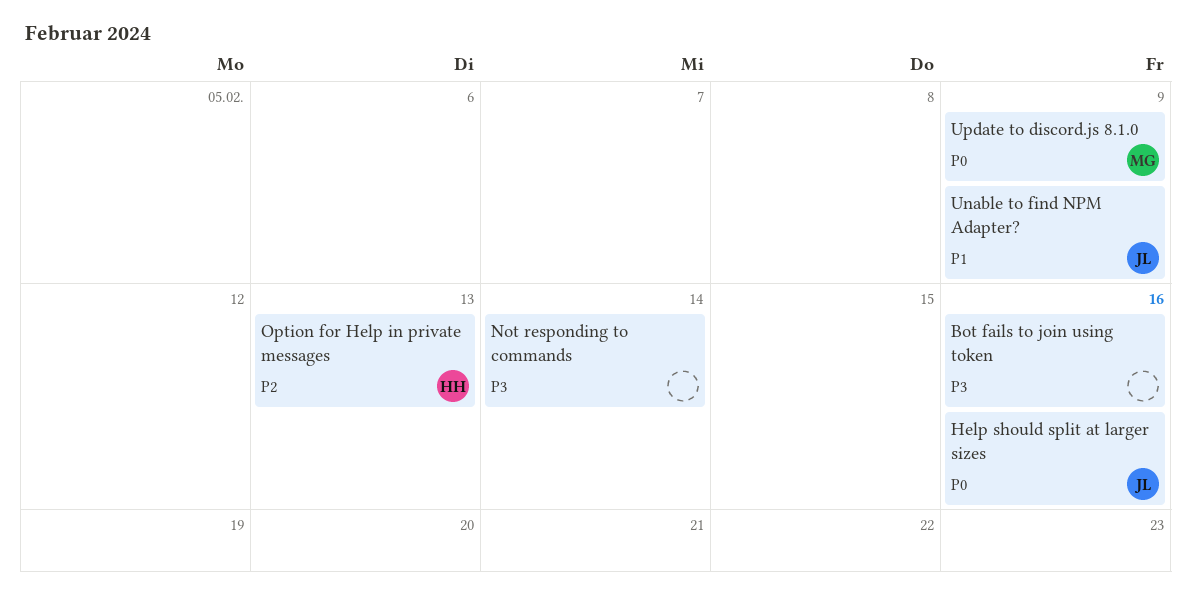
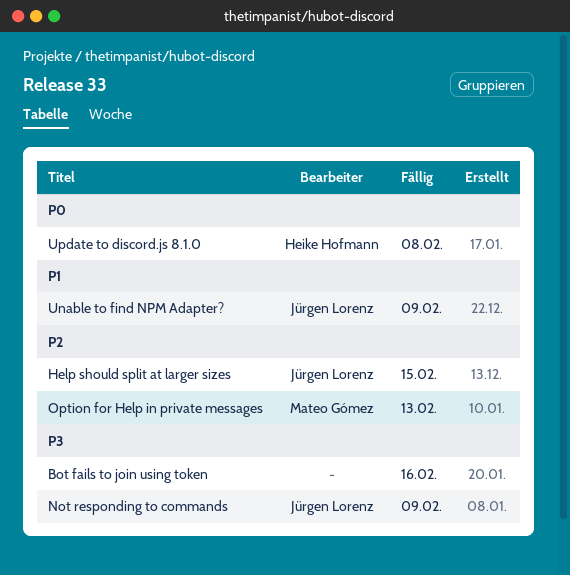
Help should split at larger sizes, priority: P0 -> P2
Help should split at larger sizes, due: Feb 16 -> Feb 15
Not responding to commands, owner: none -> Jürgen Lorenz
Not responding to commands, due: Feb 14 -> Feb 9
Option for Help in private messages, owner: Heike Hofmann -> Mateo Gómez
Update to discord.js 8.1.0, owner: Mateo Gómez -> Heike Hofmann
Update to discord.js 8.1.0, due: Feb 9 -> Feb 8

